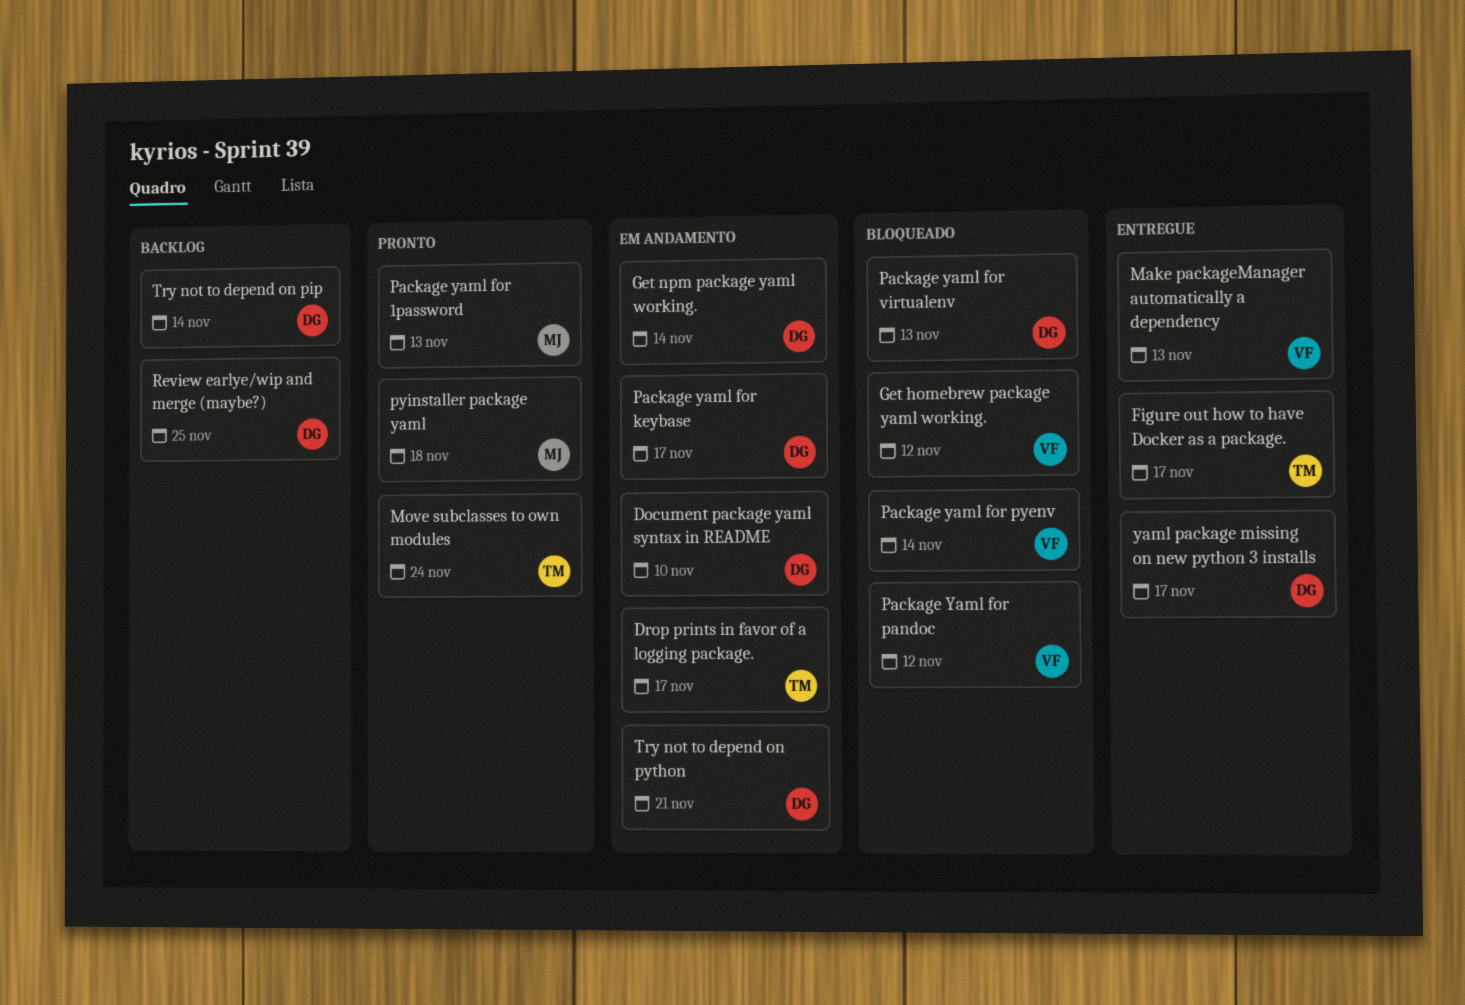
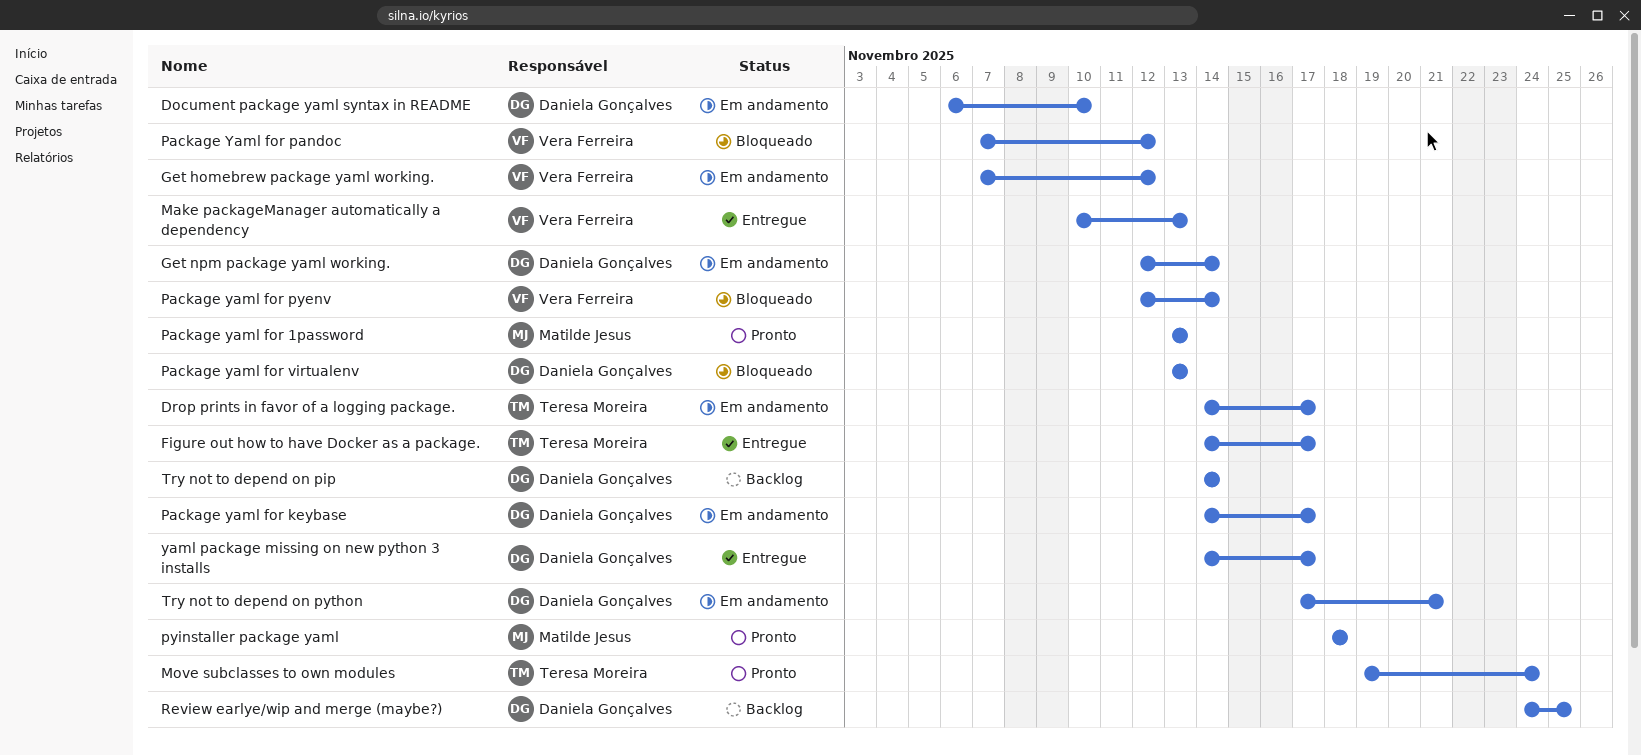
Get homebrew package yaml working., status: Bloqueado -> Em andamento

